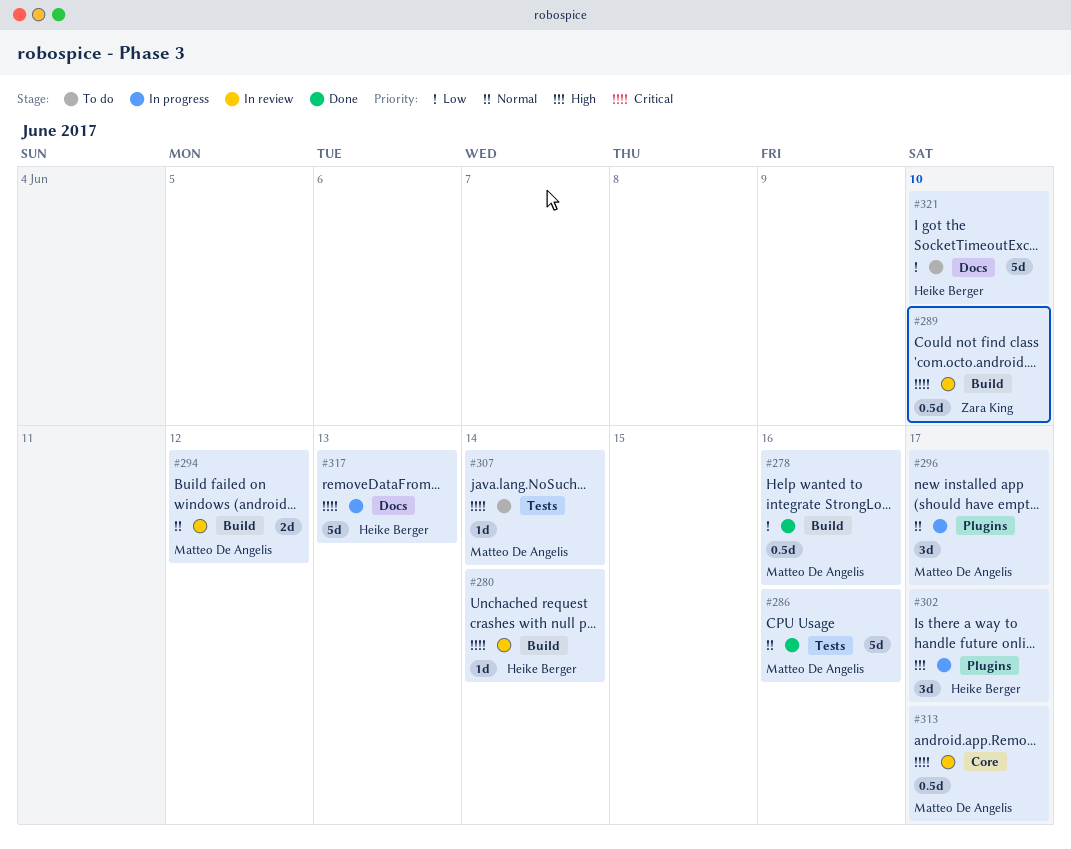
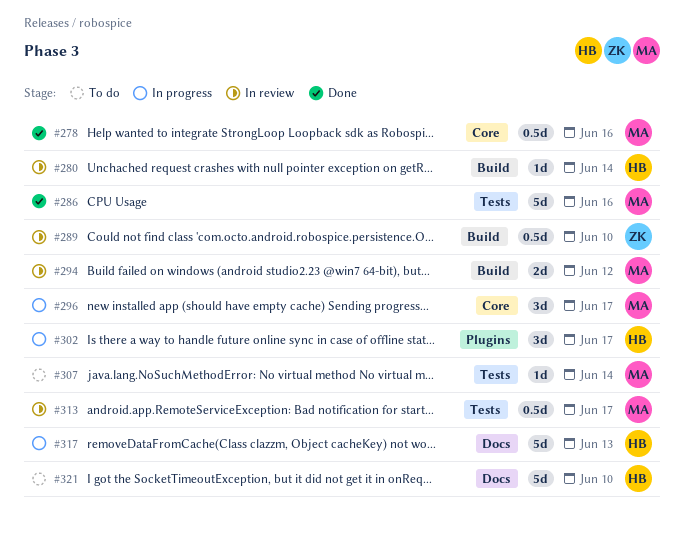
#278, label: Build -> Core
#296, label: Plugins -> Core
#313, label: Core -> Tests

